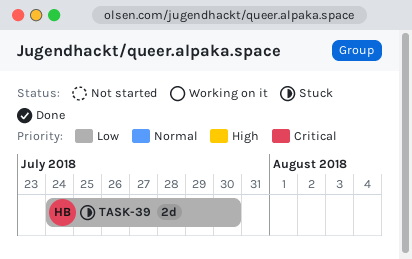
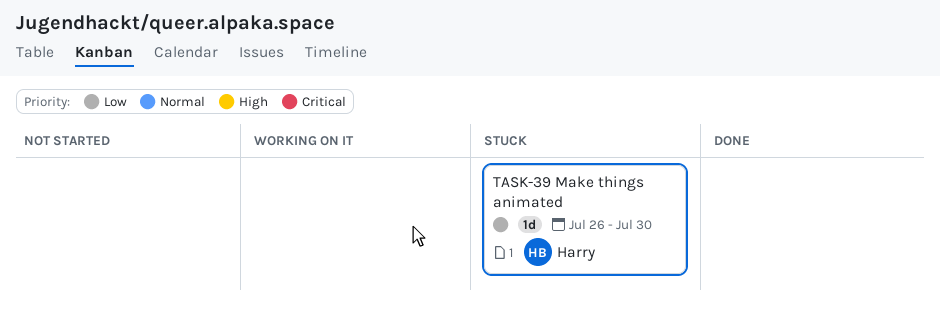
TASK-39, estimate: 2d -> 1d
TASK-39, start: Jul 24 -> Jul 26

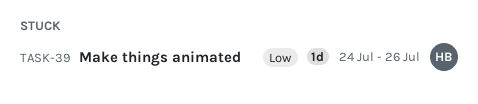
TASK-39, start: Jul 26 -> Jul 24
TASK-39, due: Jul 30 -> Jul 26

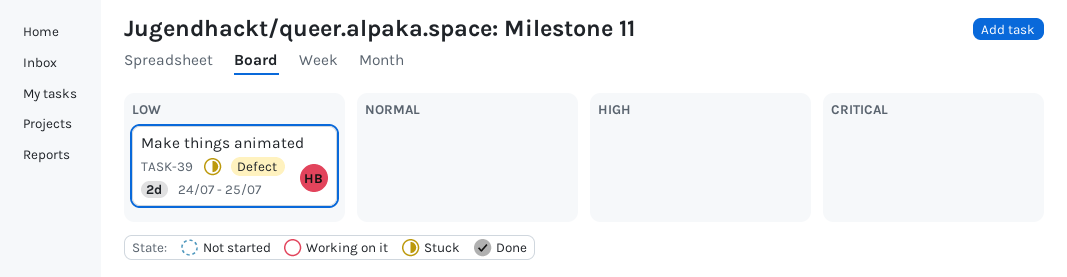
TASK-39, estimate: 1d -> 2d
TASK-39, due: Jul 26 -> Jul 25

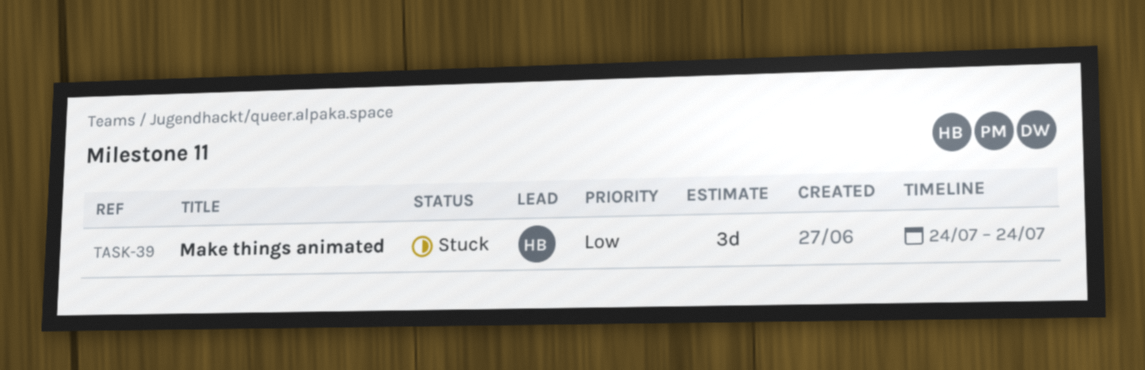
TASK-39, estimate: 2d -> 3d
TASK-39, due: Jul 25 -> Jul 24

